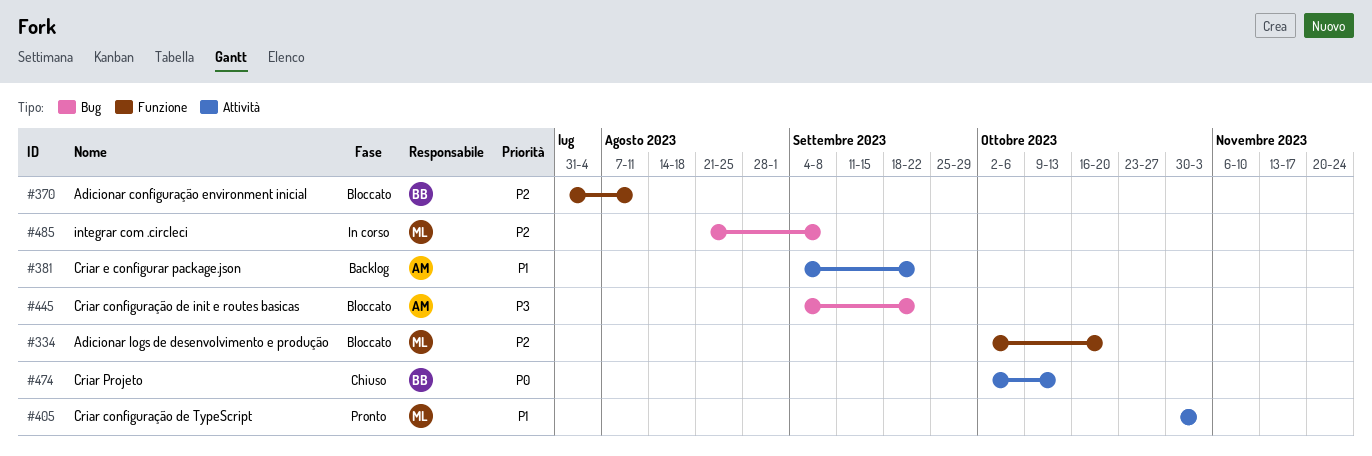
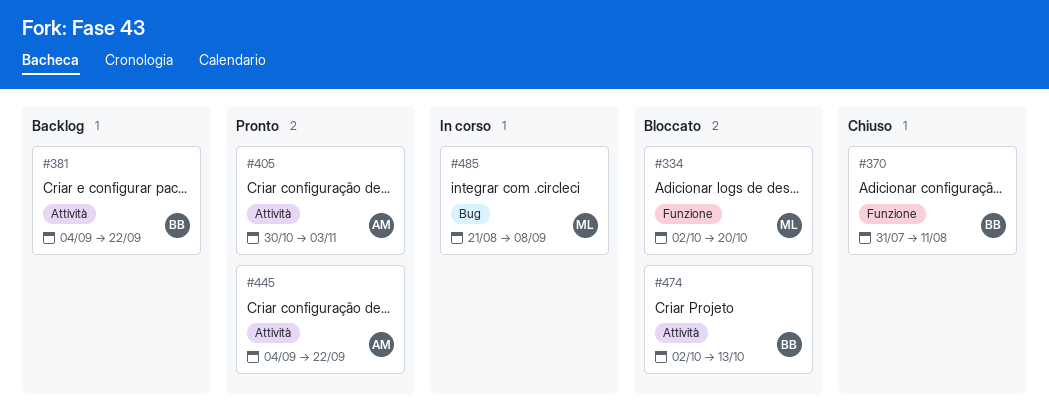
#370, status: Bloccato -> Chiuso
#381, owner: AM -> BB
#405, owner: ML -> AM
#445, status: Bloccato -> Pronto
#445, label: Bug -> Attività
#474, status: Chiuso -> Bloccato

